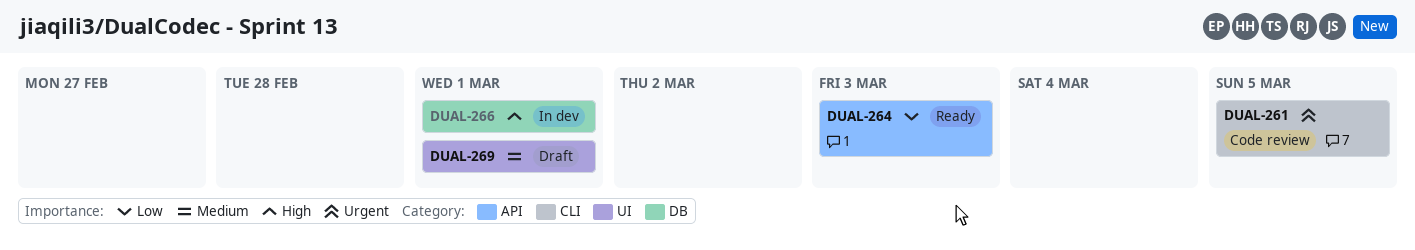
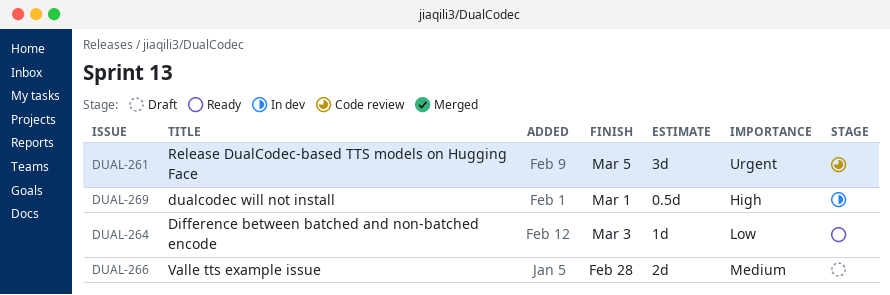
DUAL-266, status: In dev -> Draft
DUAL-266, priority: High -> Medium
DUAL-266, due: Mar 1 -> Feb 28
DUAL-269, status: Draft -> In dev
DUAL-269, priority: Medium -> High

